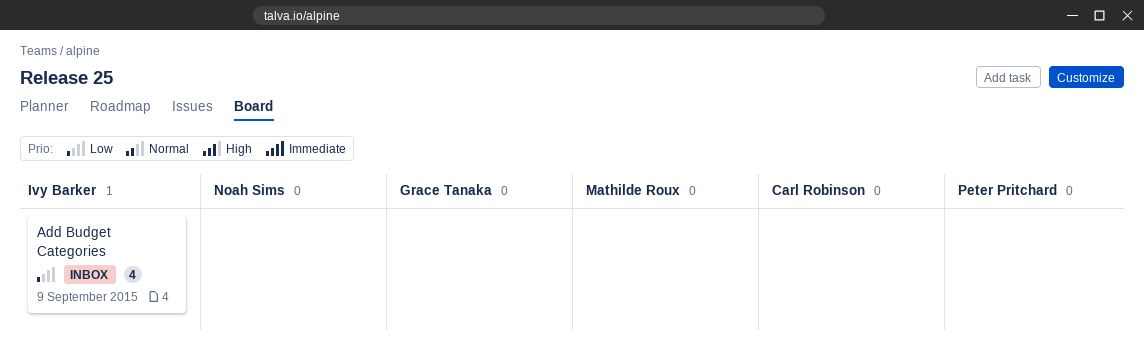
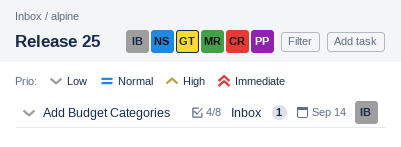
Add Budget Categories, estimate: 4 -> 1
Add Budget Categories, due: Sep 9 -> Sep 14

